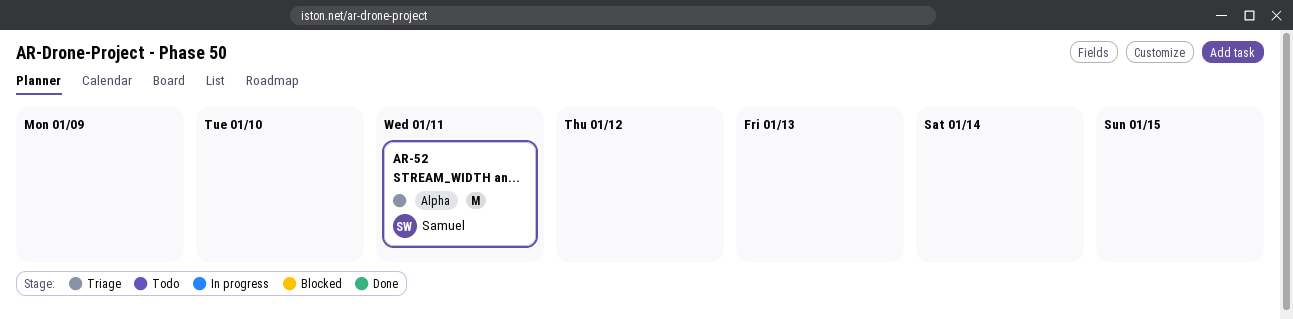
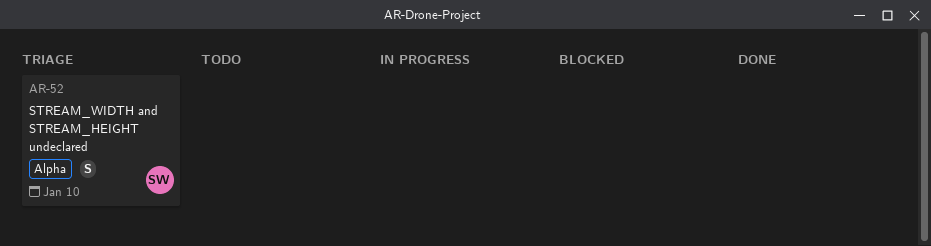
AR-52, estimate: M -> S
AR-52, due: Jan 11 -> Jan 10

